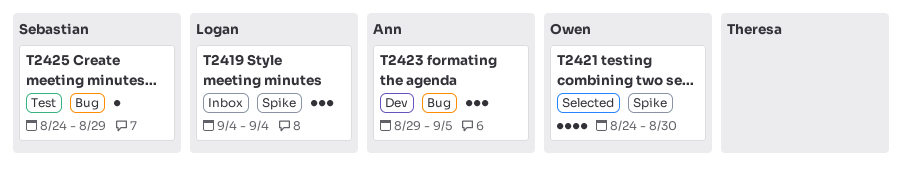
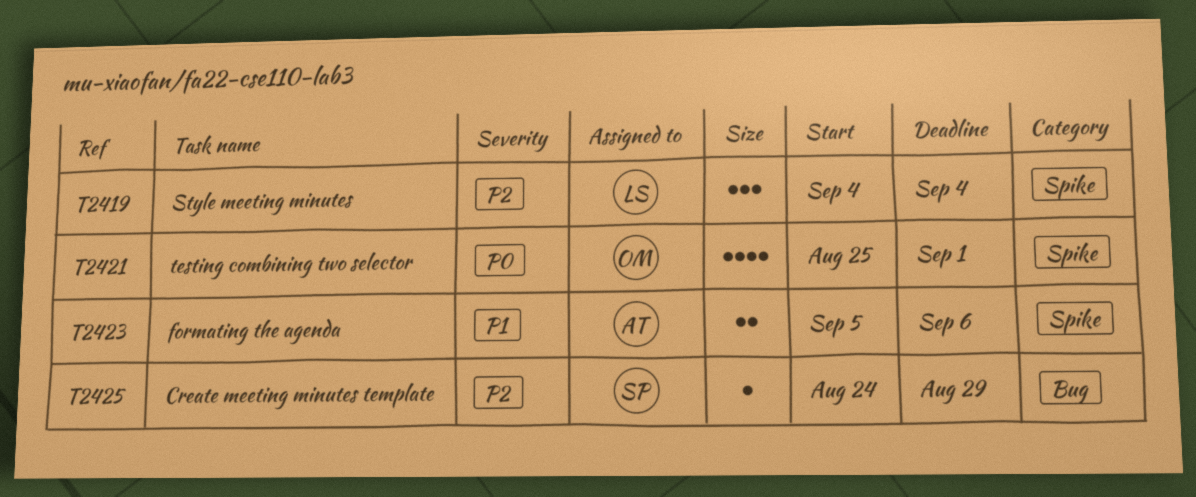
T2421, start: Aug 24 -> Aug 25
T2421, due: Aug 30 -> Sep 1
T2423, label: Bug -> Spike
T2423, estimate: 3 -> 2
T2423, start: Aug 29 -> Sep 5
T2423, due: Sep 5 -> Sep 6

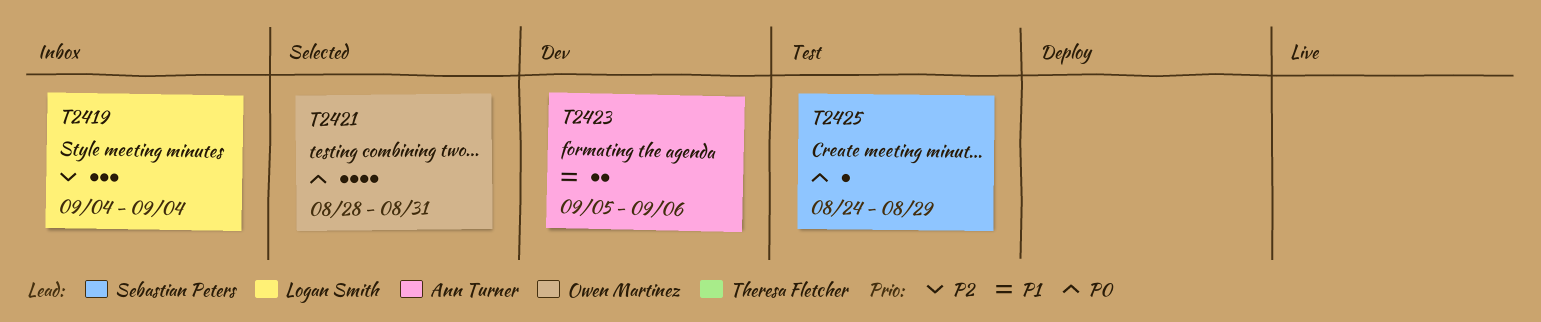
T2421, start: Aug 25 -> Aug 28
T2421, due: Sep 1 -> Aug 31
T2425, priority: P2 -> P0

